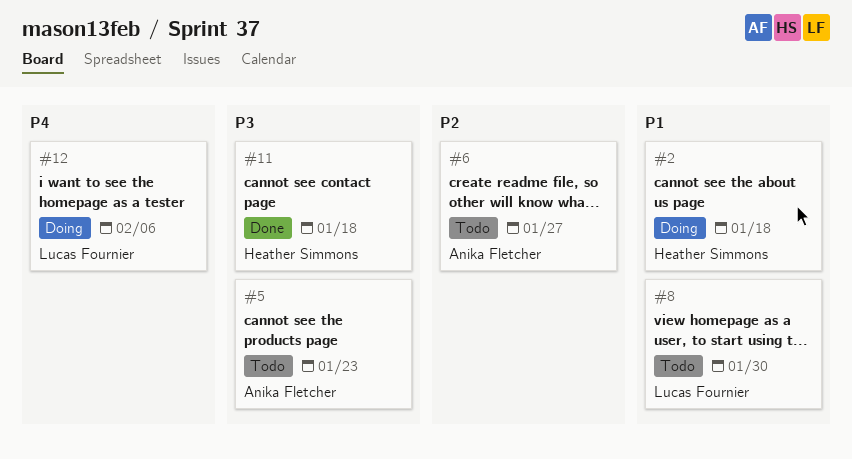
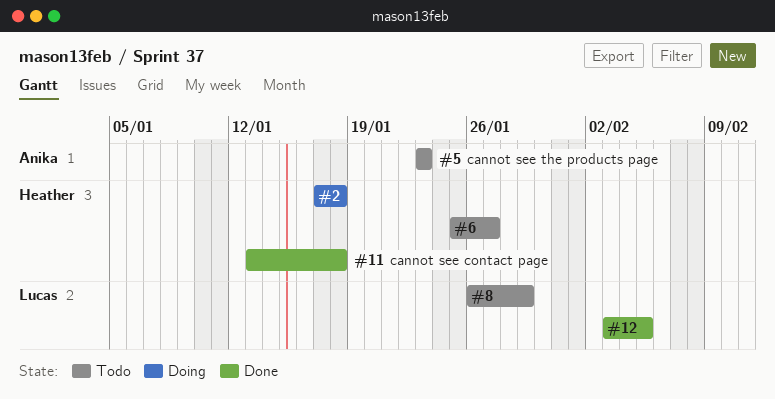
#6, owner: Anika Fletcher -> Heather Simmons
#8, due: Jan 30 -> Jan 29
#12, status: Doing -> Done
#12, due: Feb 6 -> Feb 5

